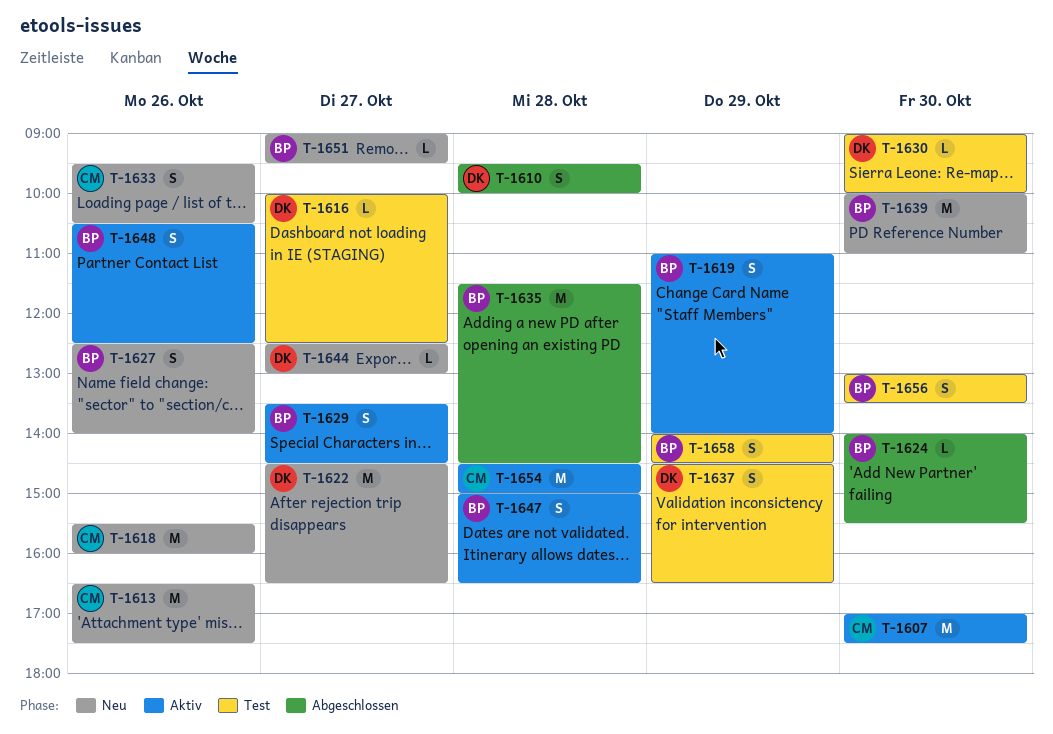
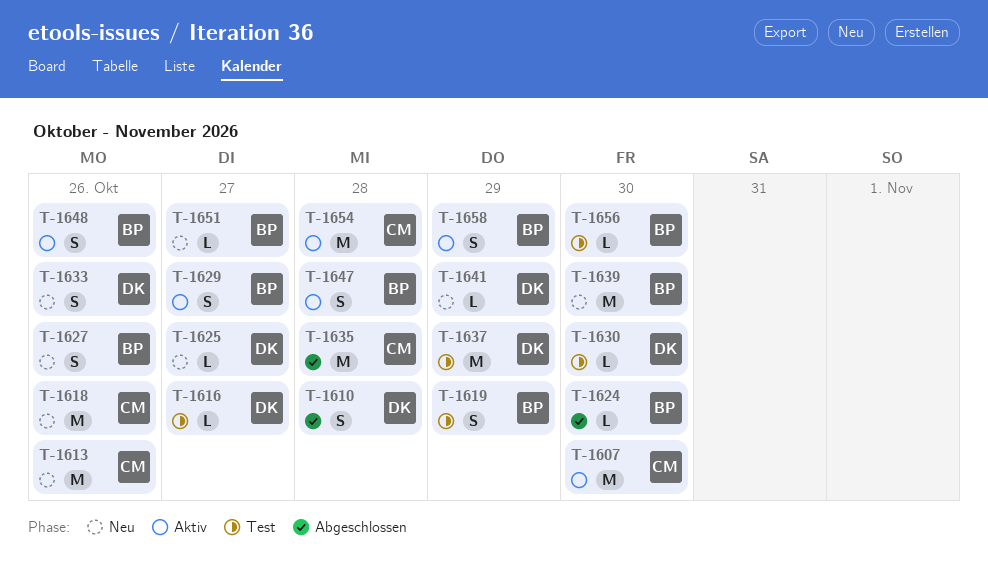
T-1619, status: Aktiv -> Test
T-1622: present -> none
T-1625: none -> present
T-1633, owner: CM -> DK
T-1635, owner: BP -> CM
T-1637, estimate: S -> M
T-1641: none -> present
T-1644: present -> none
T-1656, estimate: S -> L
T-1658, status: Test -> Aktiv

